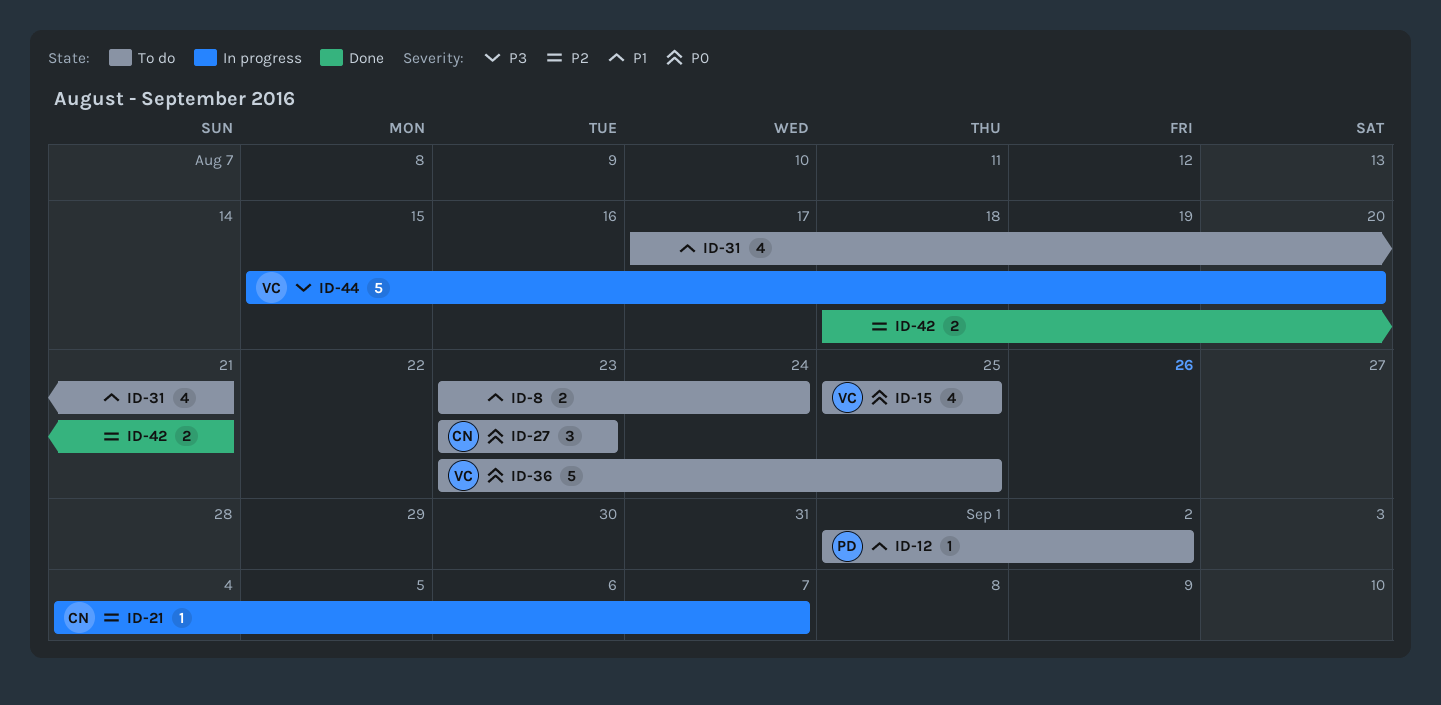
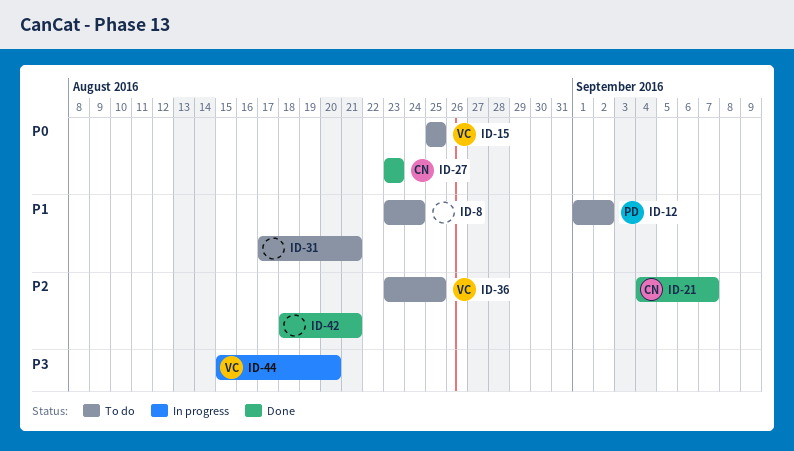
ID-21, status: In progress -> Done
ID-27, status: To do -> Done
ID-36, priority: P0 -> P2

